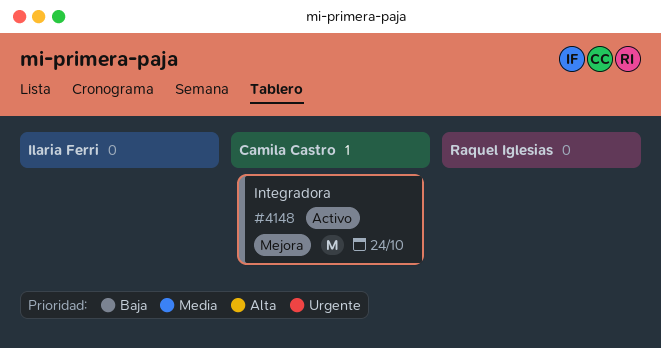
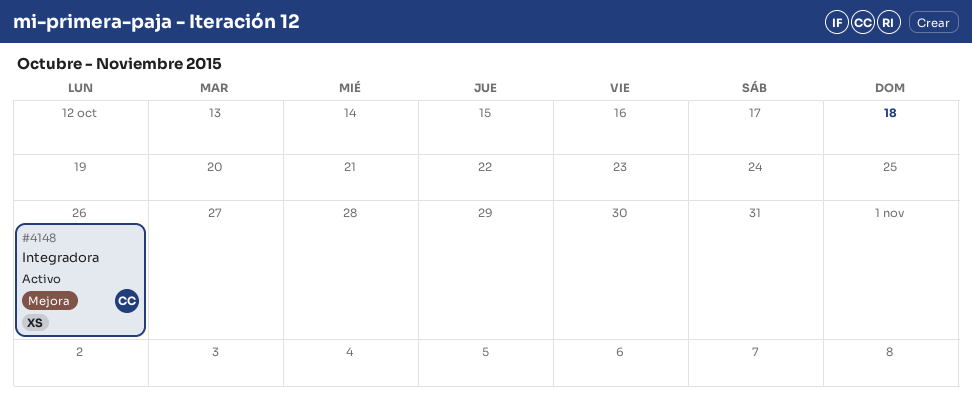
#4148, estimate: M -> XS
#4148, due: Oct 24 -> Oct 26

